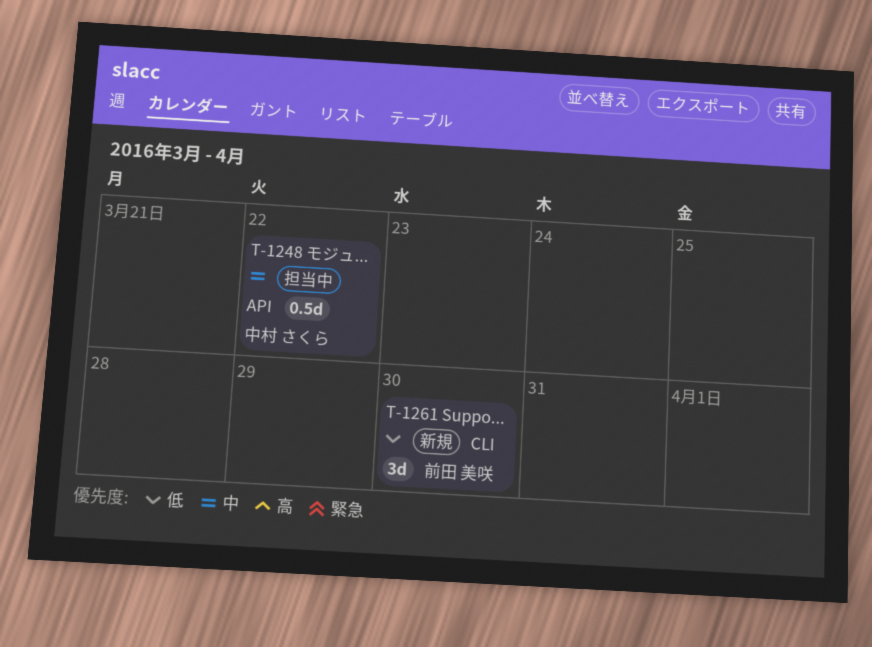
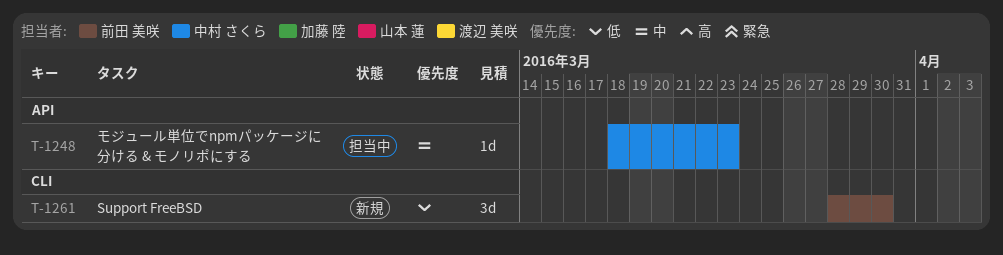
T-1248, estimate: 0.5d -> 1d
T-1248, due: Mar 22 -> Mar 23

